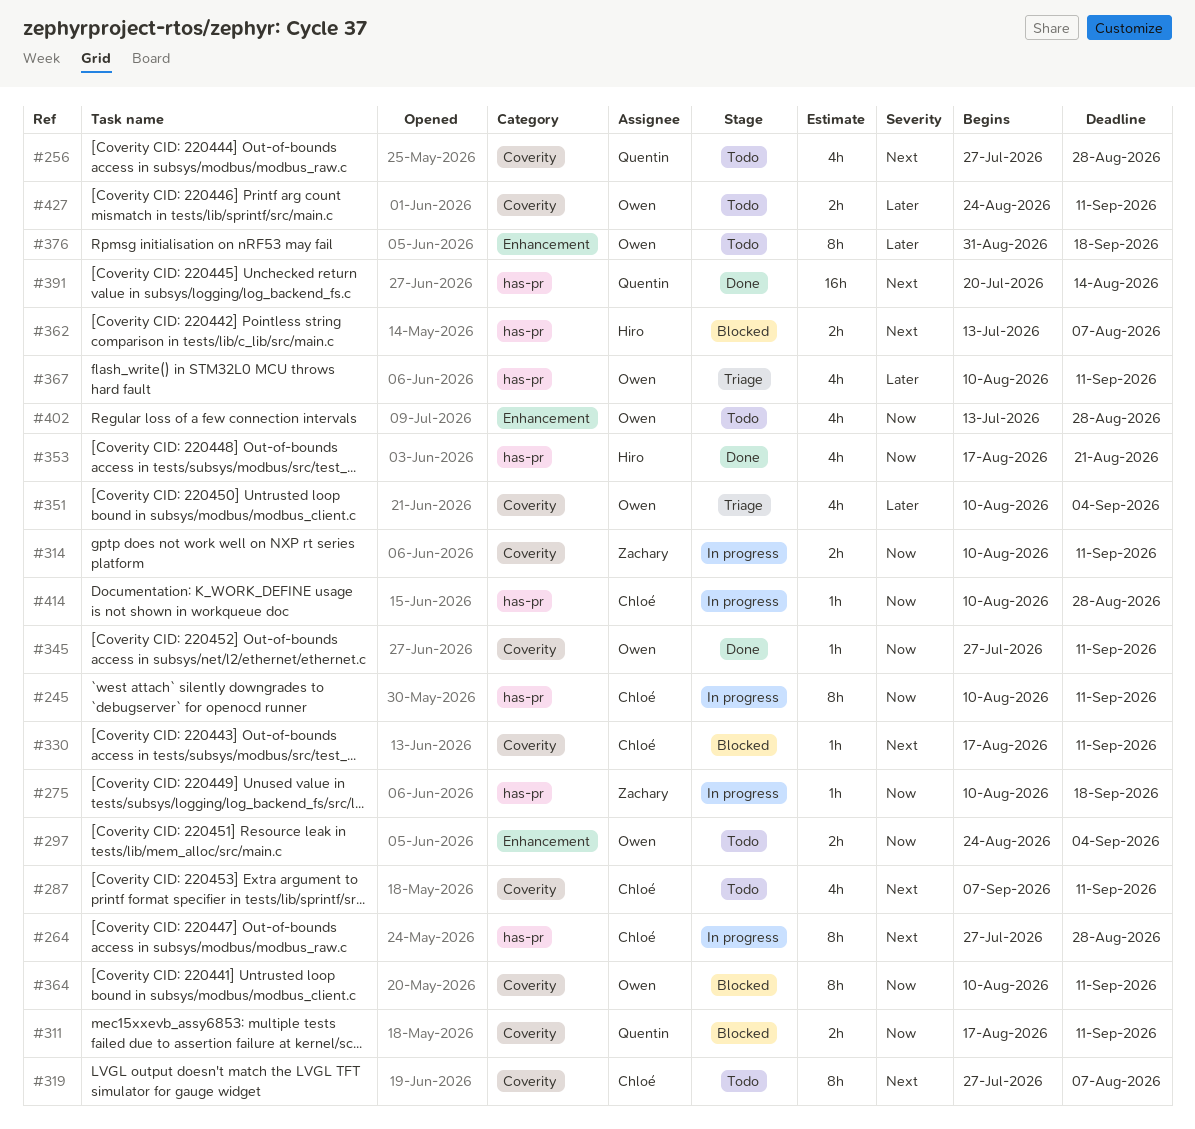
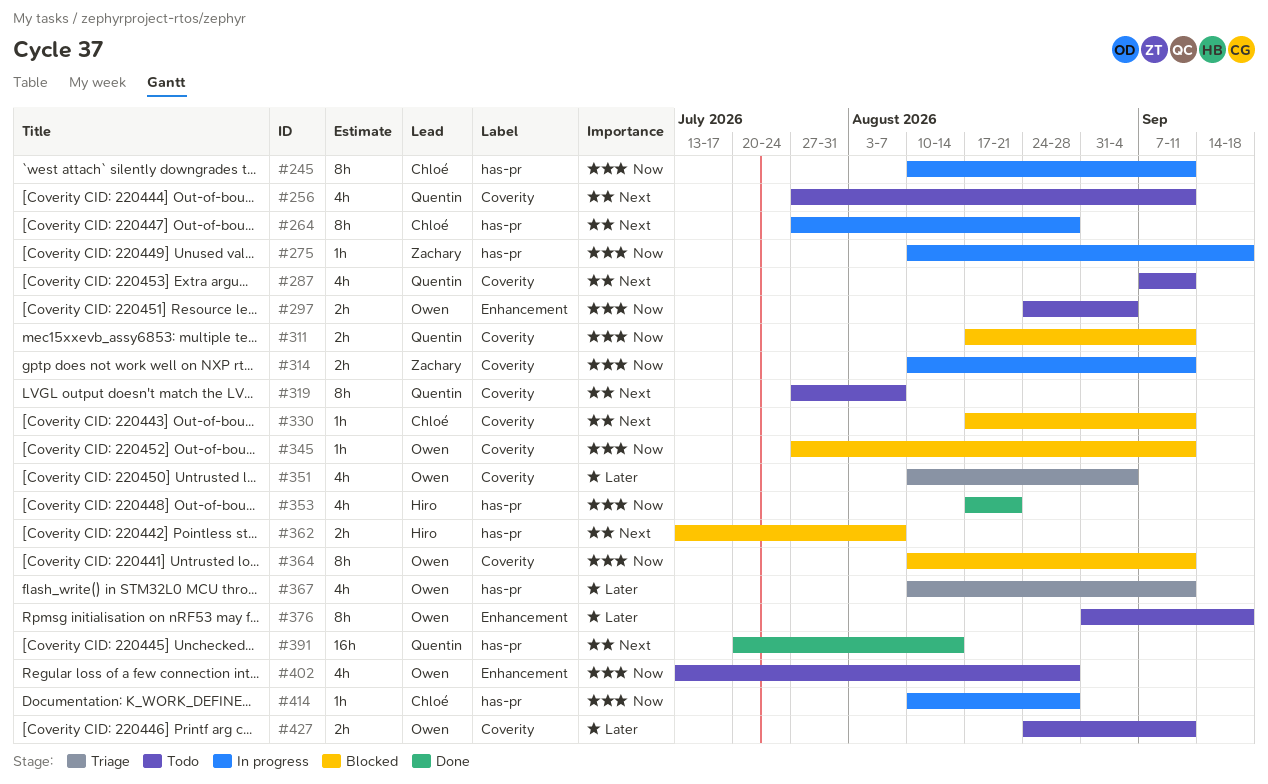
#256, due: Aug 28 -> Sep 11
#287, owner: Chloé -> Quentin
#319, owner: Chloé -> Quentin
#345, status: Done -> Blocked

